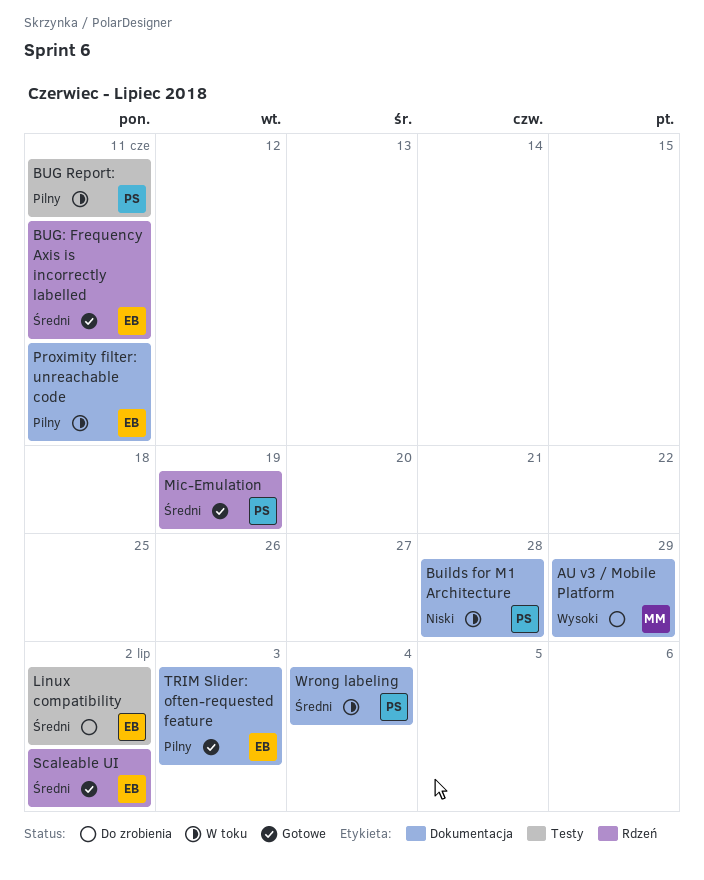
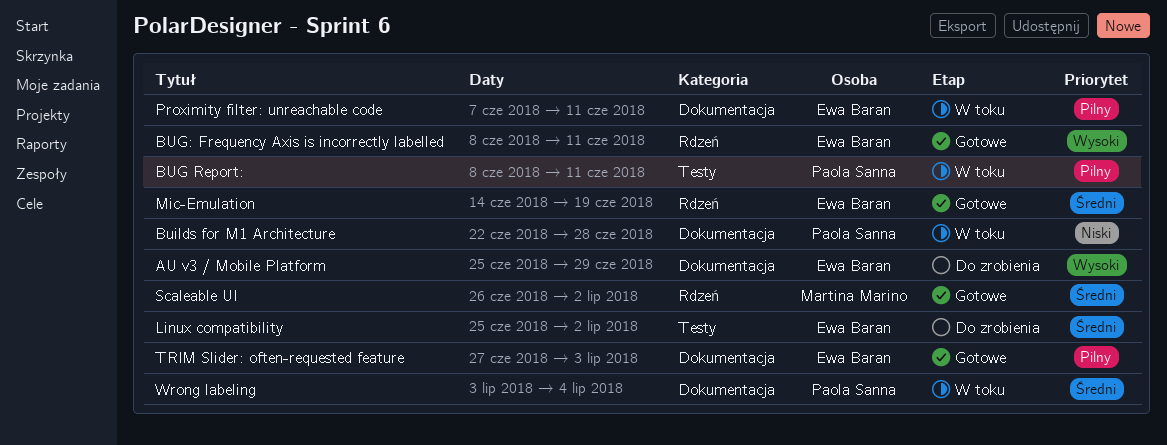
AU v3 / Mobile Platform, owner: Martina Marino -> Ewa Baran
BUG: Frequency Axis is incorrectly labelled, priority: Średni -> Wysoki
Mic-Emulation, owner: Paola Sanna -> Ewa Baran
Scaleable UI, owner: Ewa Baran -> Martina Marino

